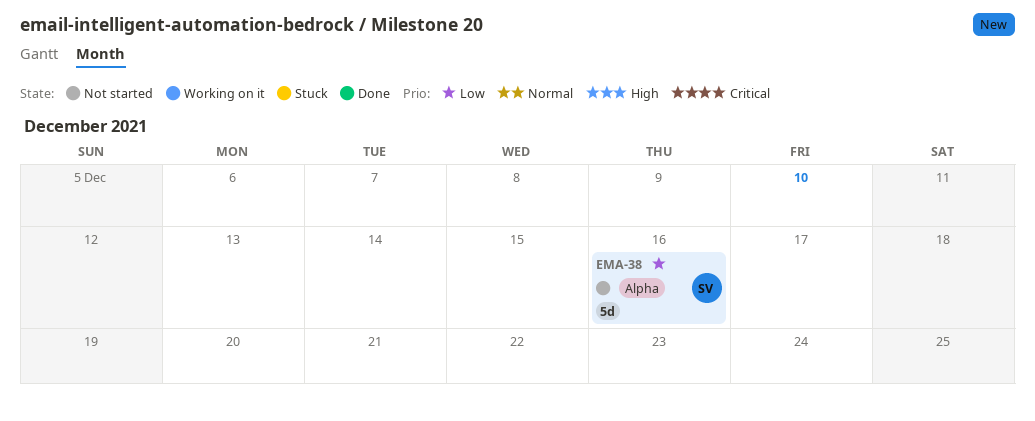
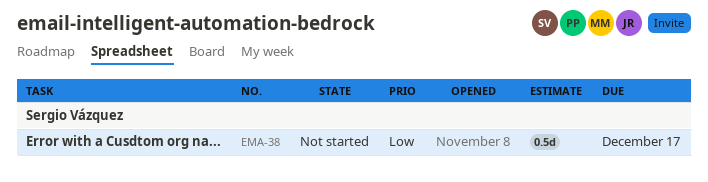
EMA-38, estimate: 5d -> 0.5d
EMA-38, due: Dec 16 -> Dec 17

